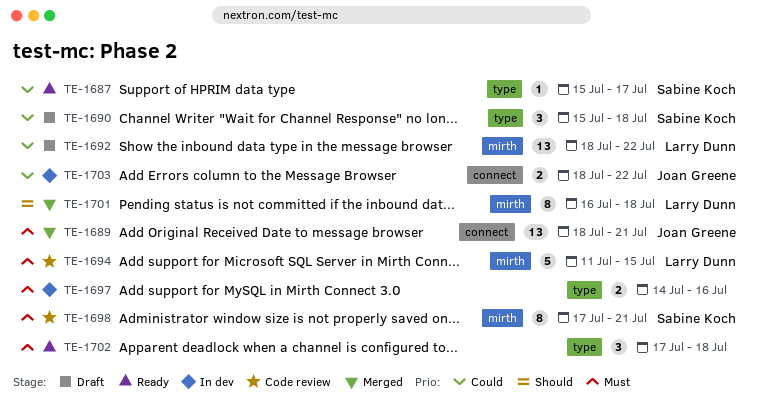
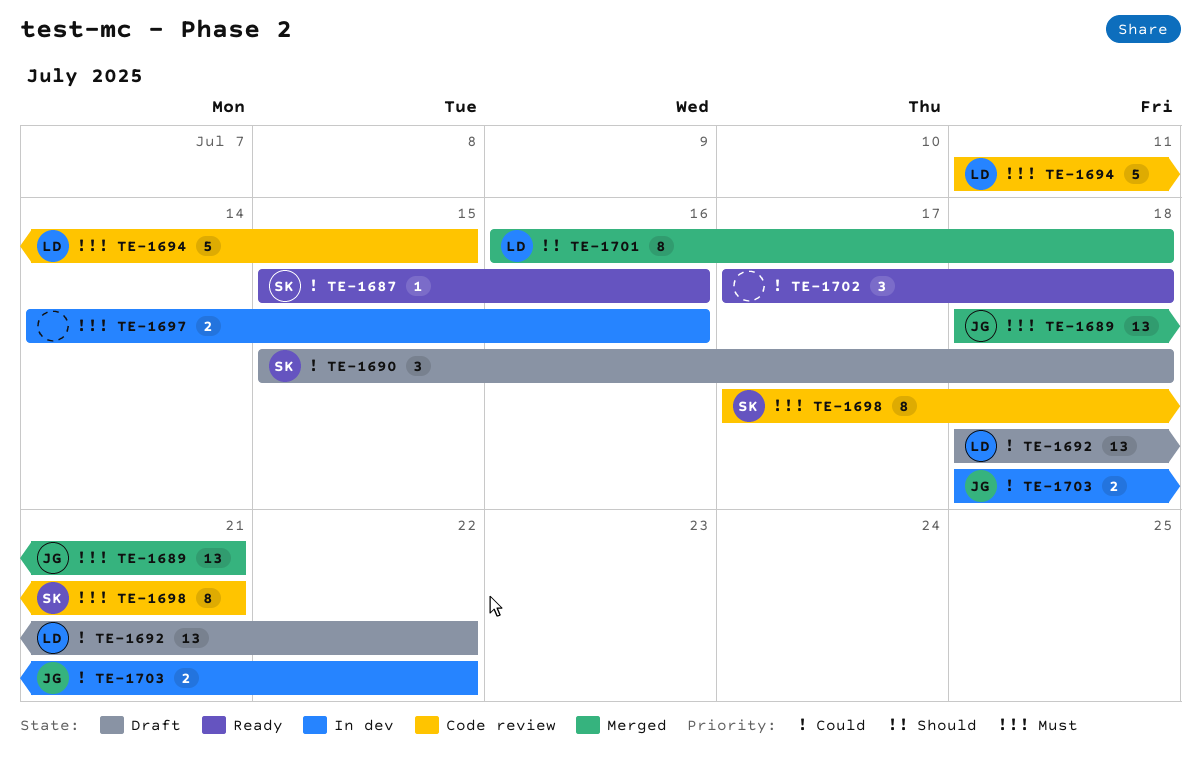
TE-1687, due: Jul 17 -> Jul 16
TE-1702, priority: Must -> Could

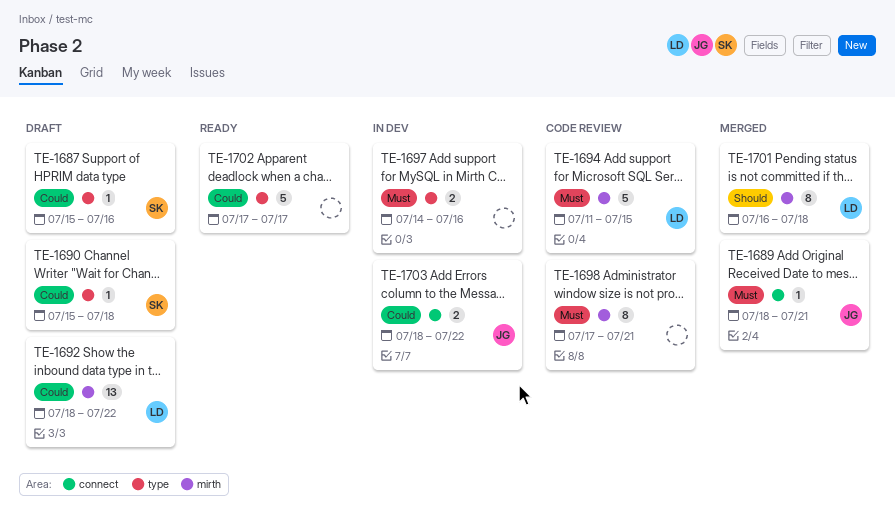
TE-1687, status: Ready -> Draft
TE-1689, estimate: 13 -> 1
TE-1690, estimate: 3 -> 1
TE-1698, owner: SK -> none
TE-1702, estimate: 3 -> 5
TE-1702, due: Jul 18 -> Jul 17

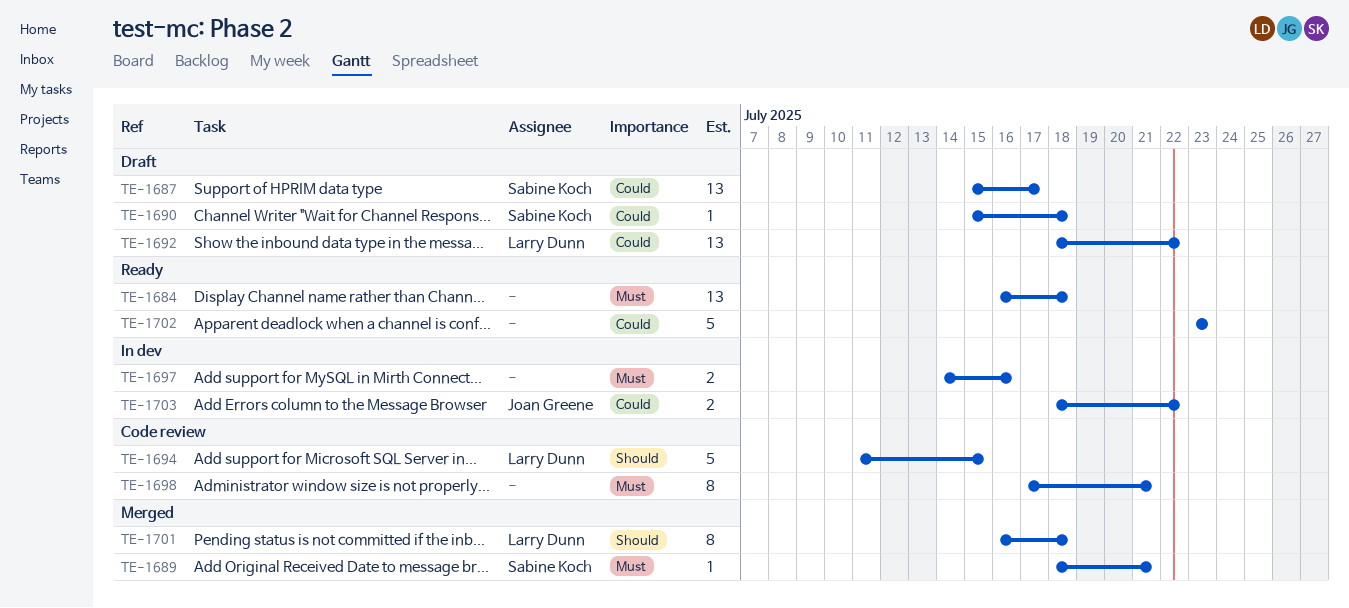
TE-1684: none -> present
TE-1687, estimate: 1 -> 13
TE-1687, due: Jul 16 -> Jul 17
TE-1689, owner: Joan Greene -> Sabine Koch
TE-1694, priority: Must -> Should
TE-1702, start: Jul 17 -> Jul 23
TE-1702, due: Jul 17 -> Jul 23

